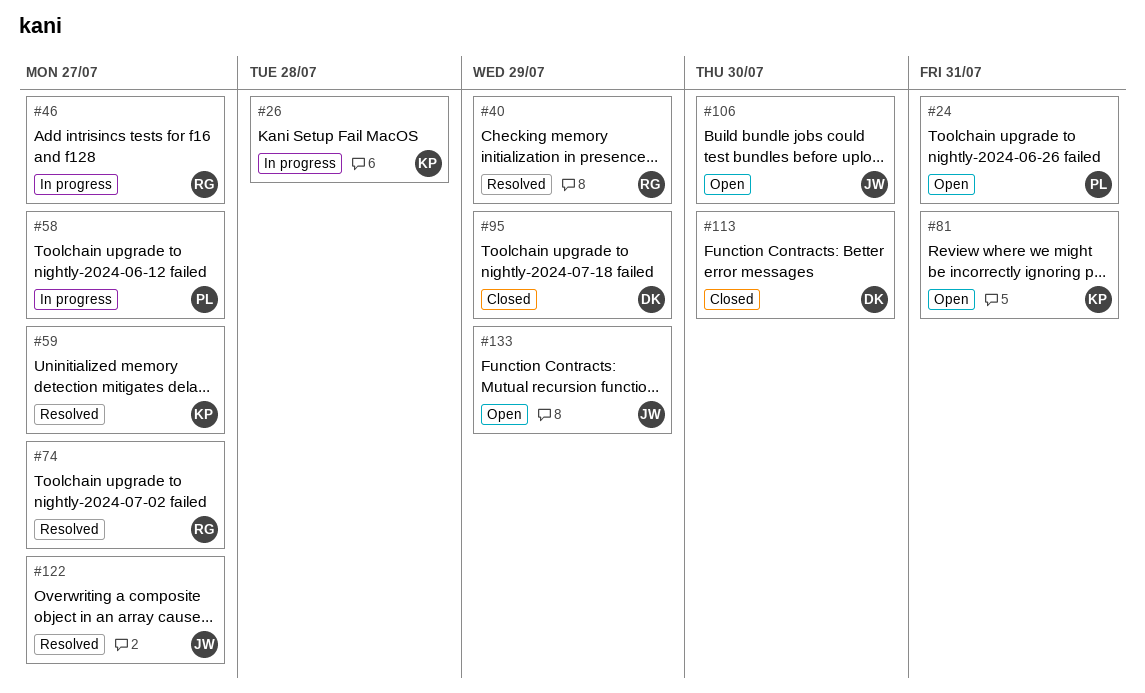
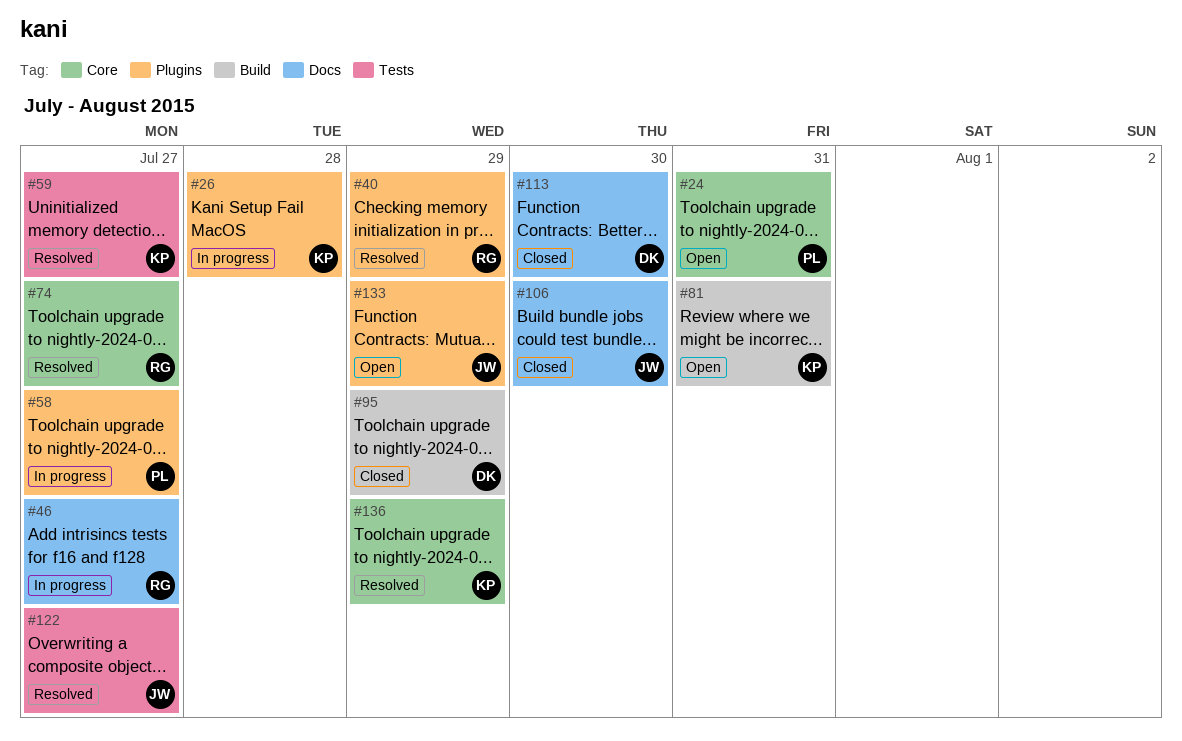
#106, status: Open -> Closed
#136: none -> present

